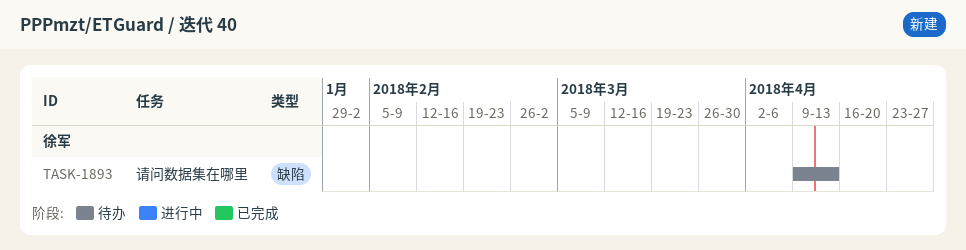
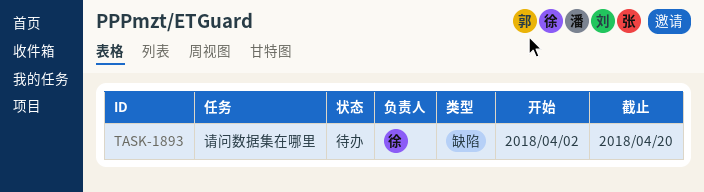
TASK-1893, start: Apr 9 -> Apr 2
TASK-1893, due: Apr 13 -> Apr 20

